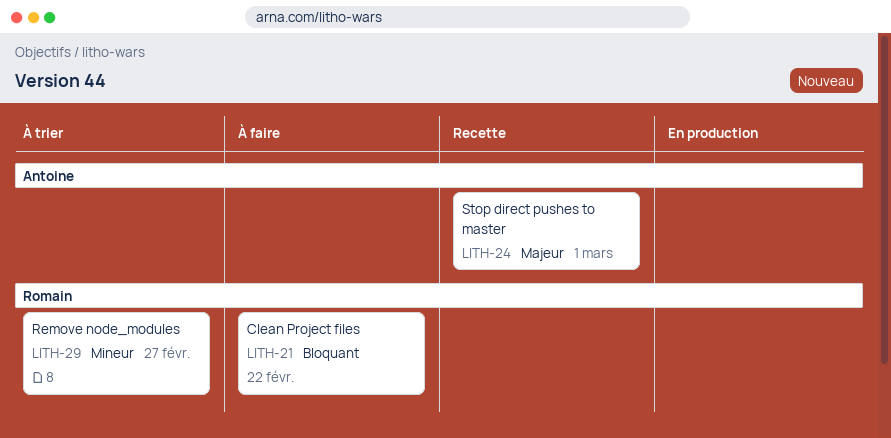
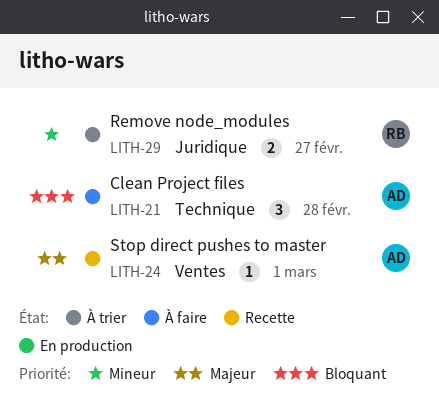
LITH-21, owner: Romain -> Antoine
LITH-21, due: Feb 22 -> Feb 28

